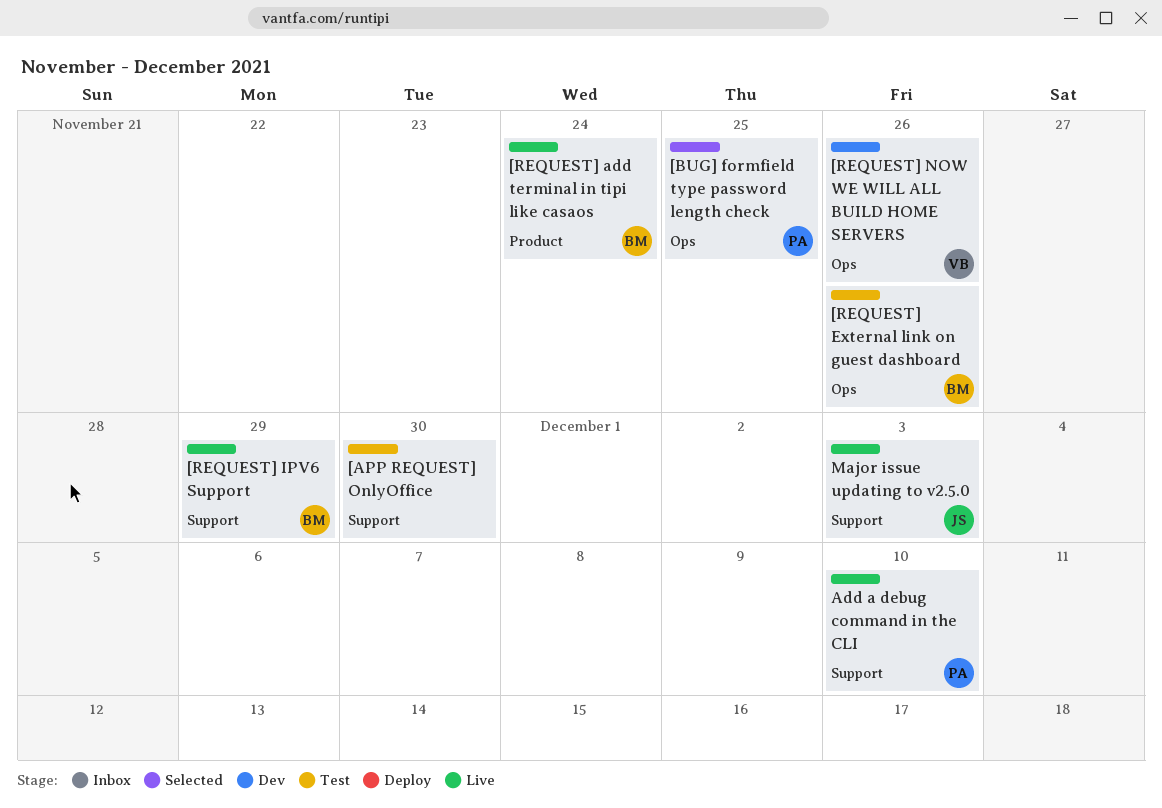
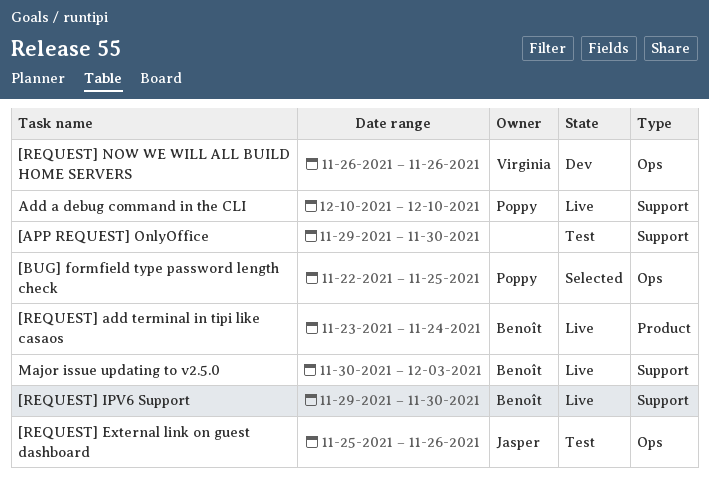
[REQUEST] External link on guest dashboard, owner: Benoît -> Jasper
[REQUEST] IPV6 Support, due: Nov 29 -> Nov 30
Major issue updating to v2.5.0, owner: Jasper -> Benoît

